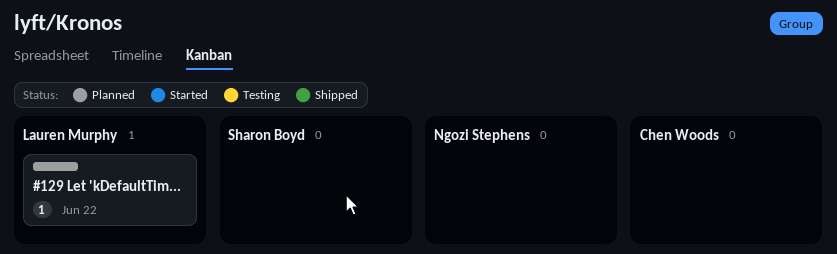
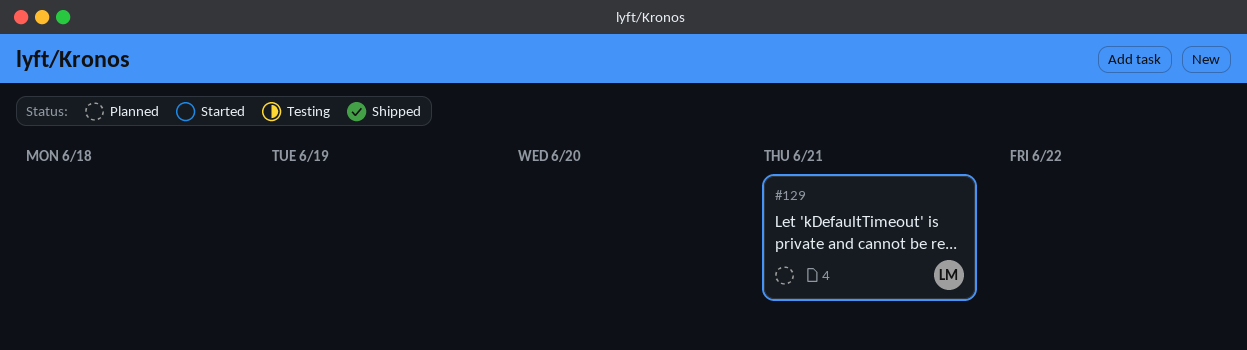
#129, due: Jun 22 -> Jun 21

